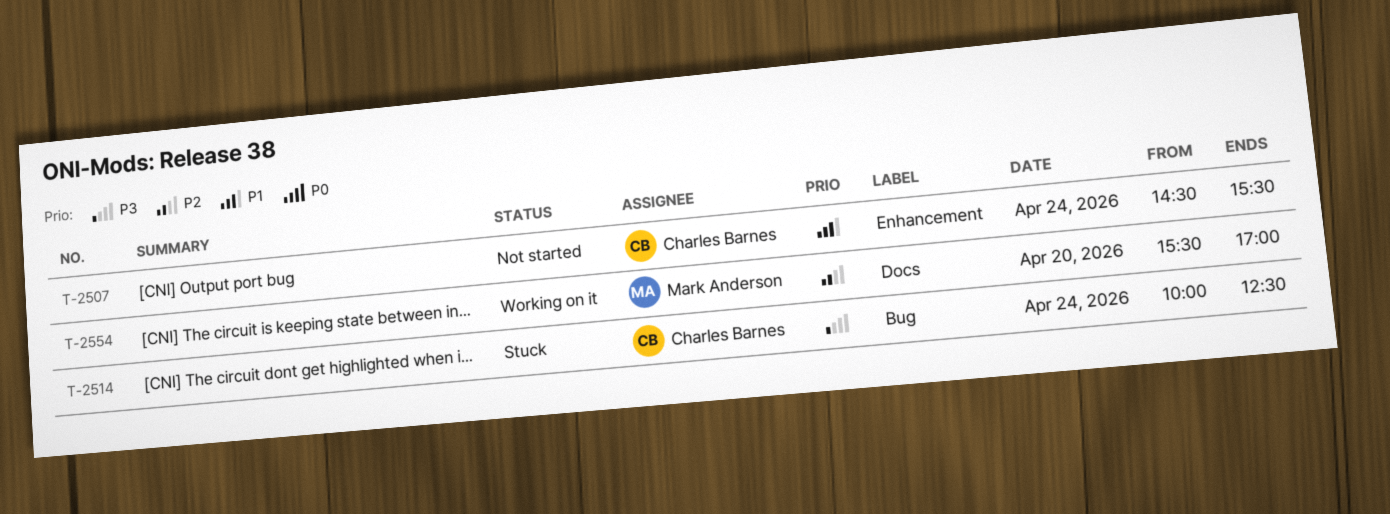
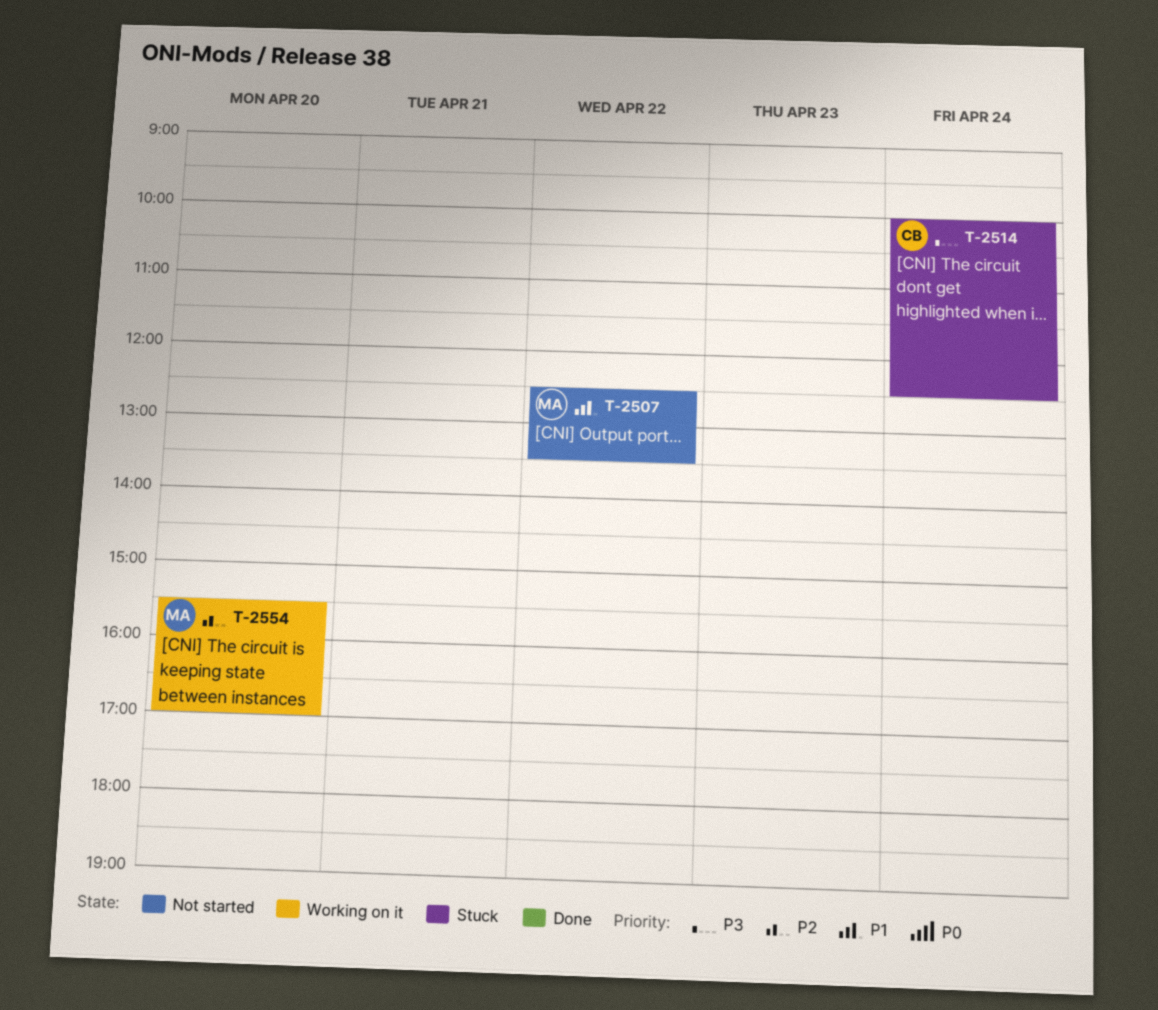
T-2507, owner: Charles Barnes -> Mark Anderson
T-2507, day: Apr 24 -> Apr 22
T-2507, begins: 14:30 -> 12:30
T-2507, ends: 15:30 -> 13:30

